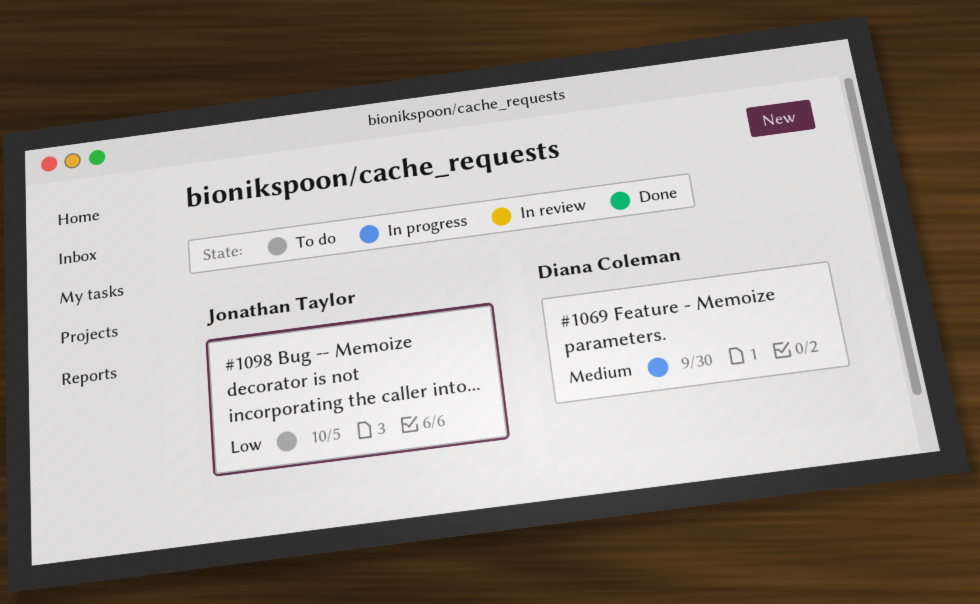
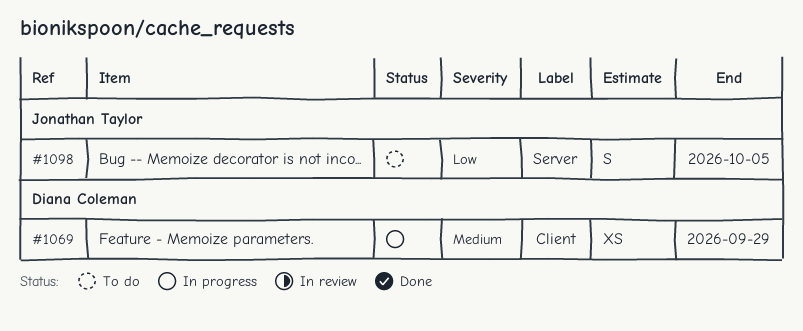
#1069, due: Sep 30 -> Sep 29

